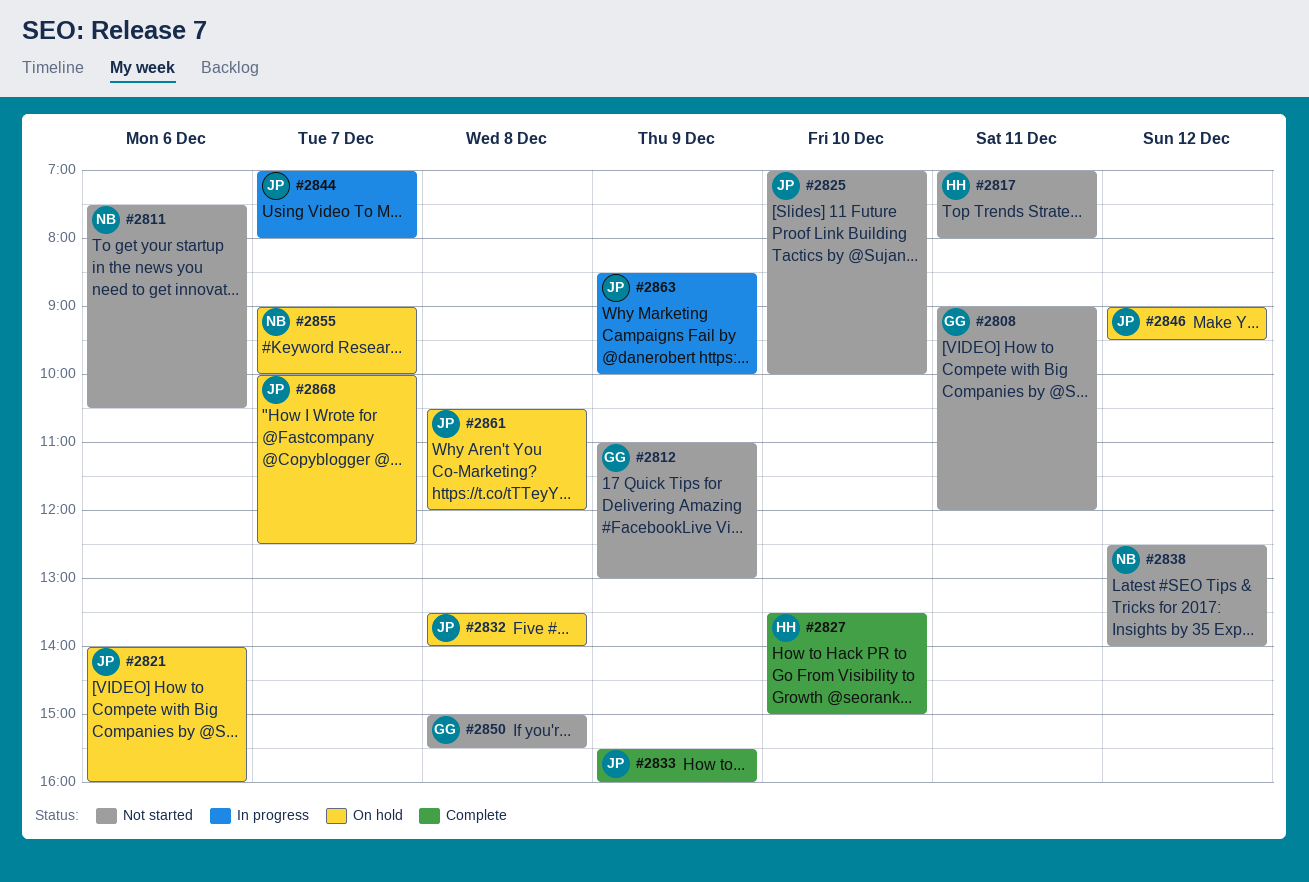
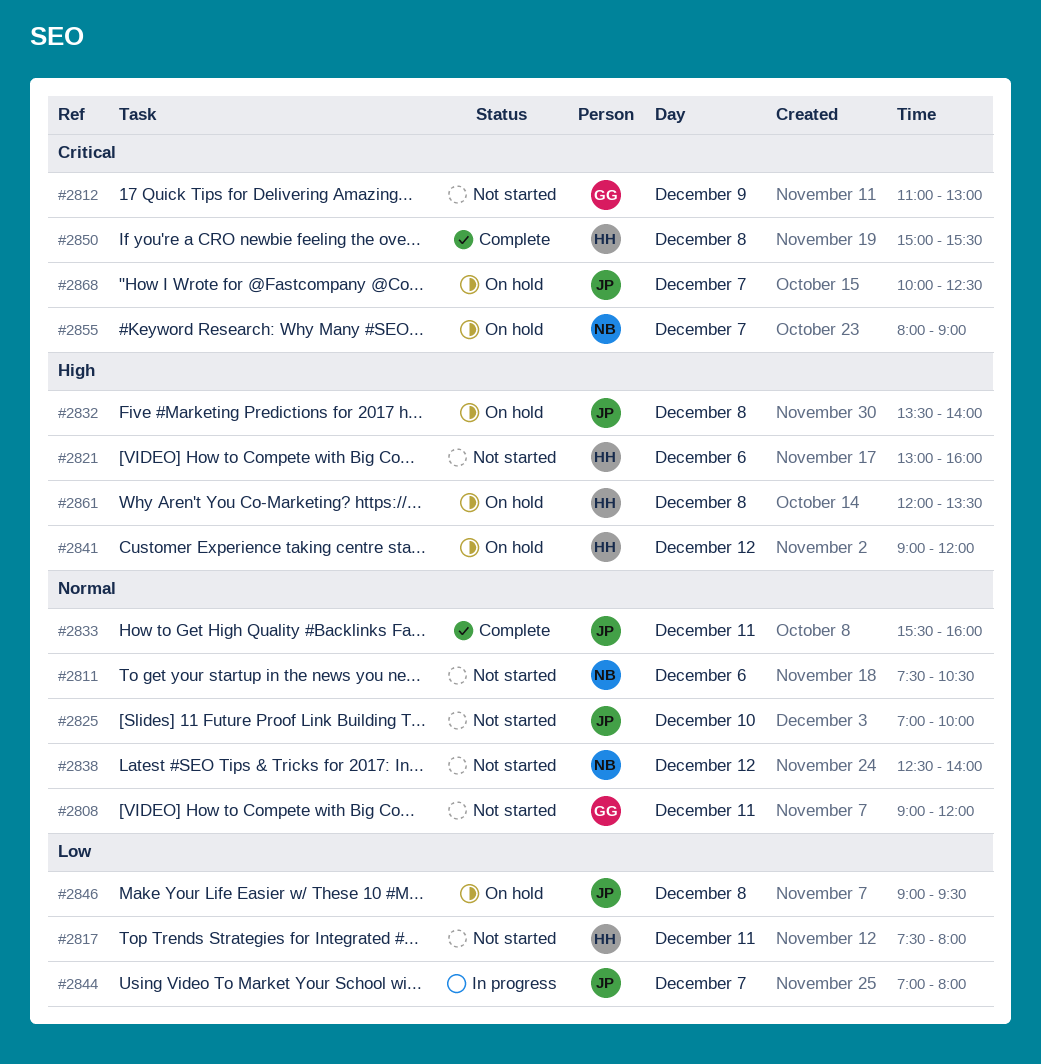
#2817, begins: 07:00 -> 07:30
#2821, status: On hold -> Not started
#2821, owner: JP -> HH
#2821, begins: 14:00 -> 13:00
#2827: present -> none
#2833, day: Dec 9 -> Dec 11
#2841: none -> present
#2846, day: Dec 12 -> Dec 8
#2850, status: Not started -> Complete
#2850, owner: GG -> HH
#2855, begins: 09:00 -> 08:00
#2855, ends: 10:00 -> 09:00
#2861, owner: JP -> HH
#2861, begins: 10:30 -> 12:00
#2861, ends: 12:00 -> 13:30
#2863: present -> none

